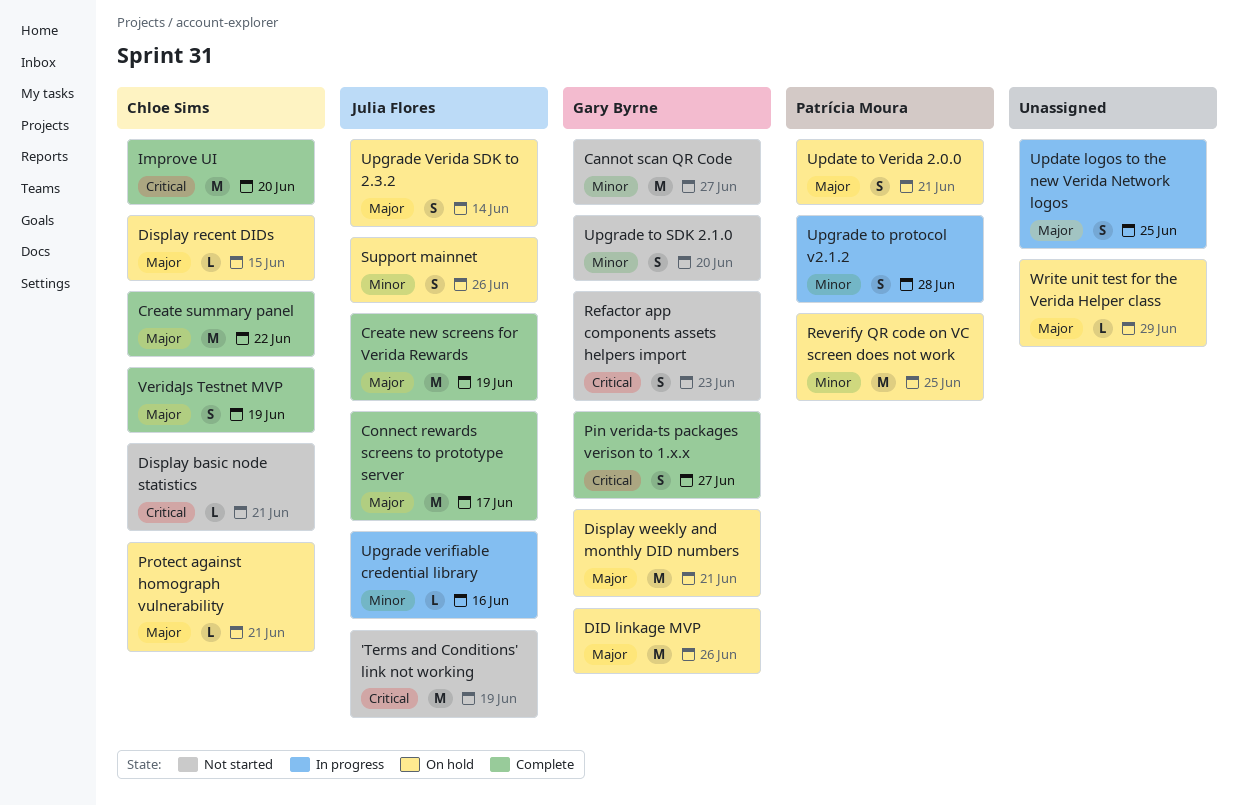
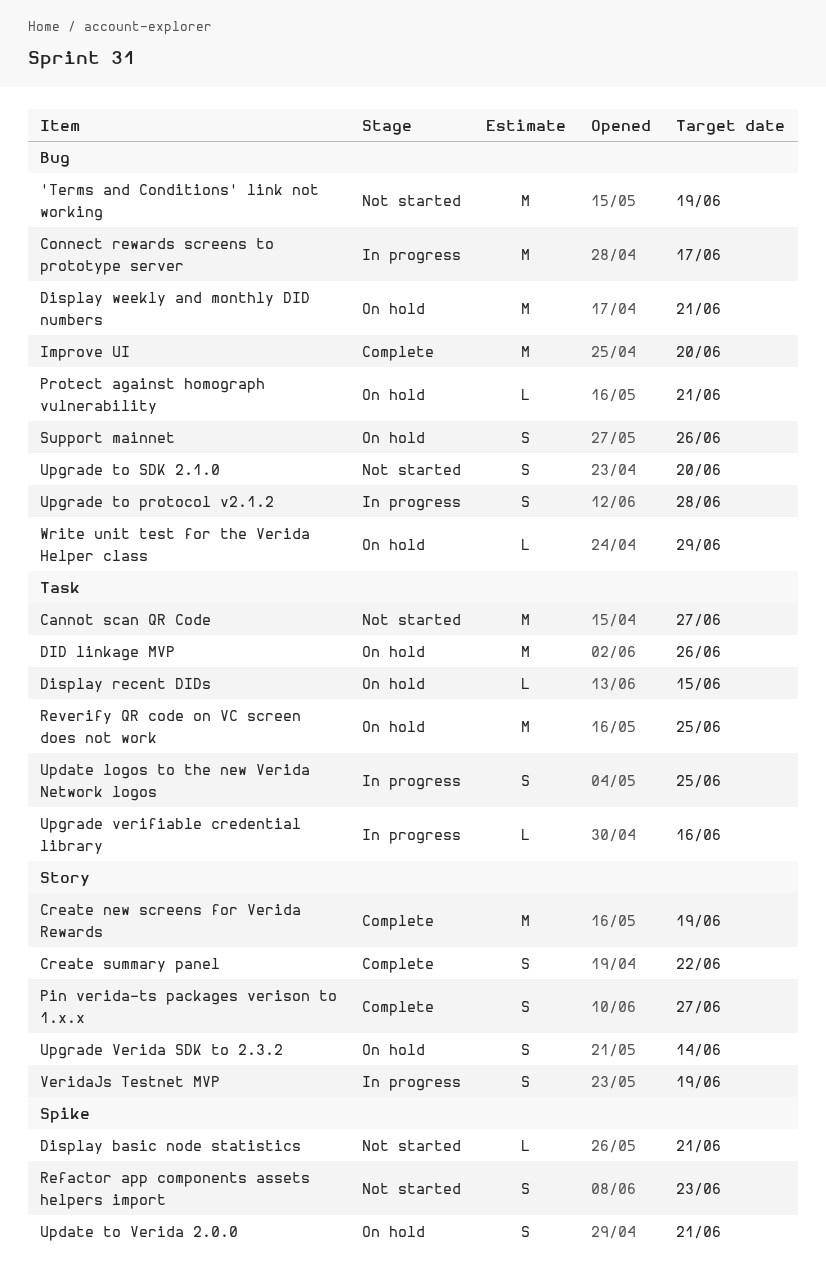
Connect rewards screens to prototype server, status: Complete -> In progress
Create summary panel, estimate: M -> S
VeridaJs Testnet MVP, status: Complete -> In progress

